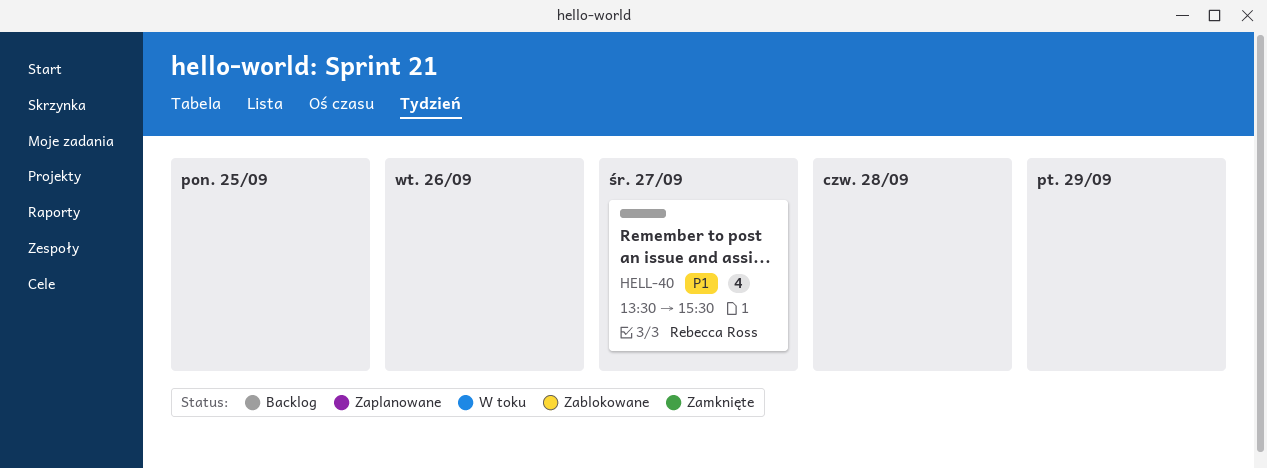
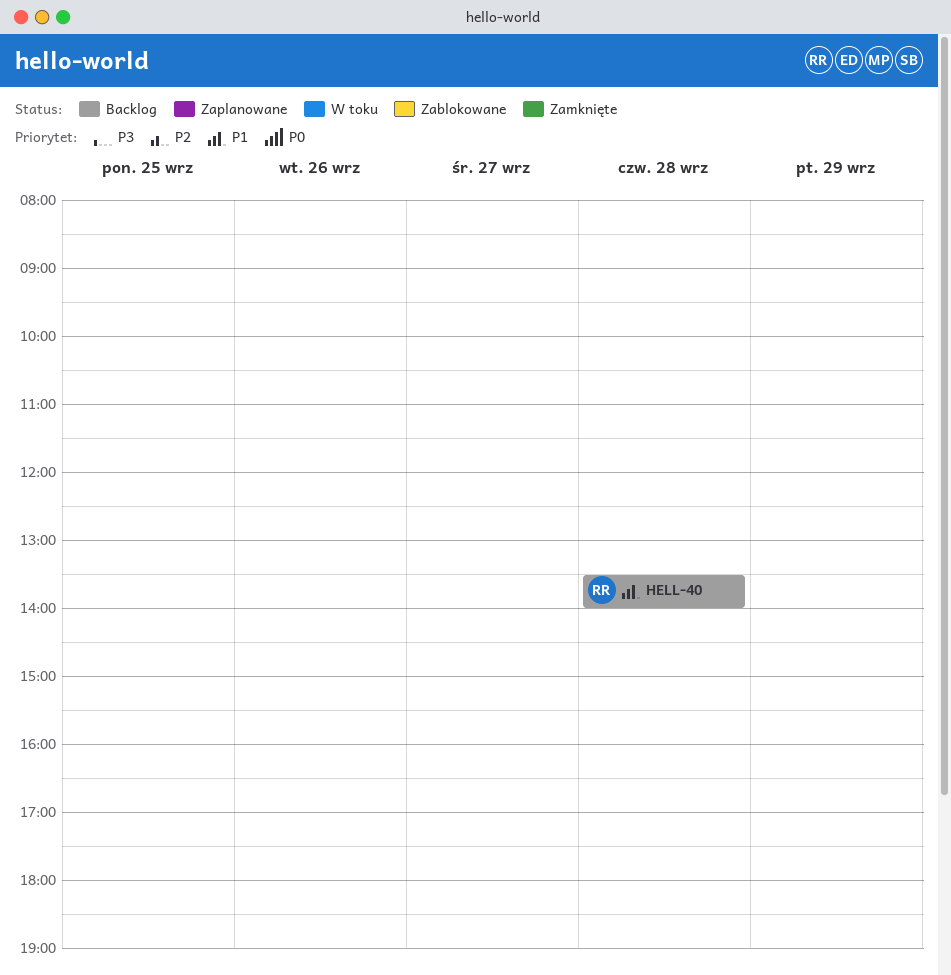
HELL-40, day: Sep 27 -> Sep 28
HELL-40, ends: 15:30 -> 14:00

